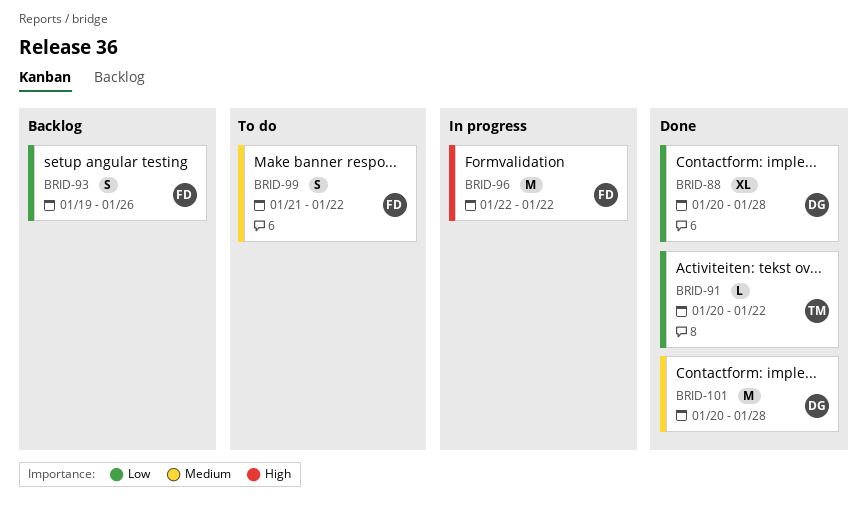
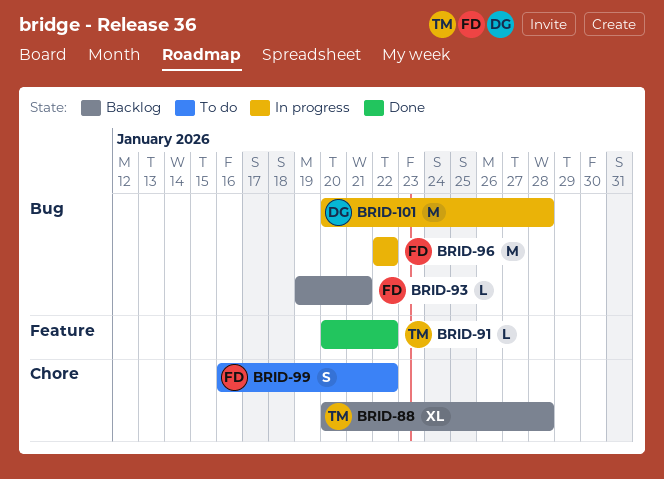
BRID-88, status: Done -> Backlog
BRID-88, owner: DG -> TM
BRID-93, estimate: S -> L
BRID-93, due: Jan 26 -> Jan 21
BRID-99, start: Jan 21 -> Jan 16
BRID-101, status: Done -> In progress

